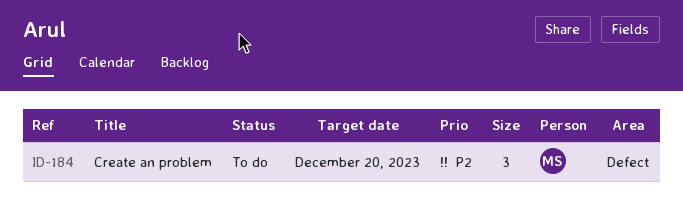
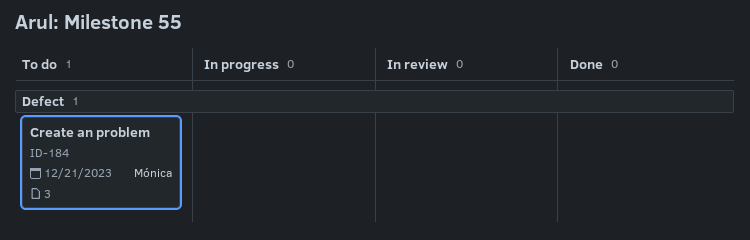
ID-184, due: Dec 20 -> Dec 21

